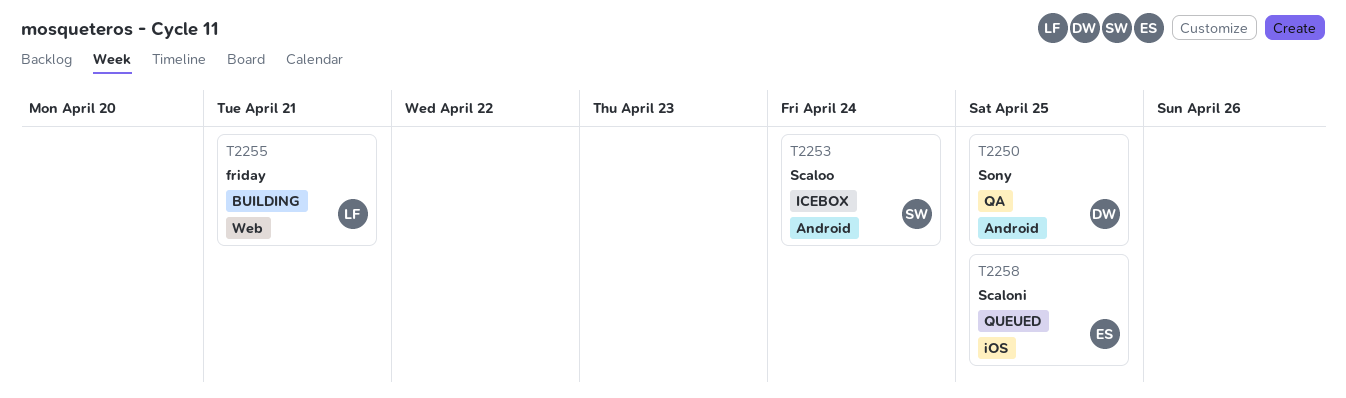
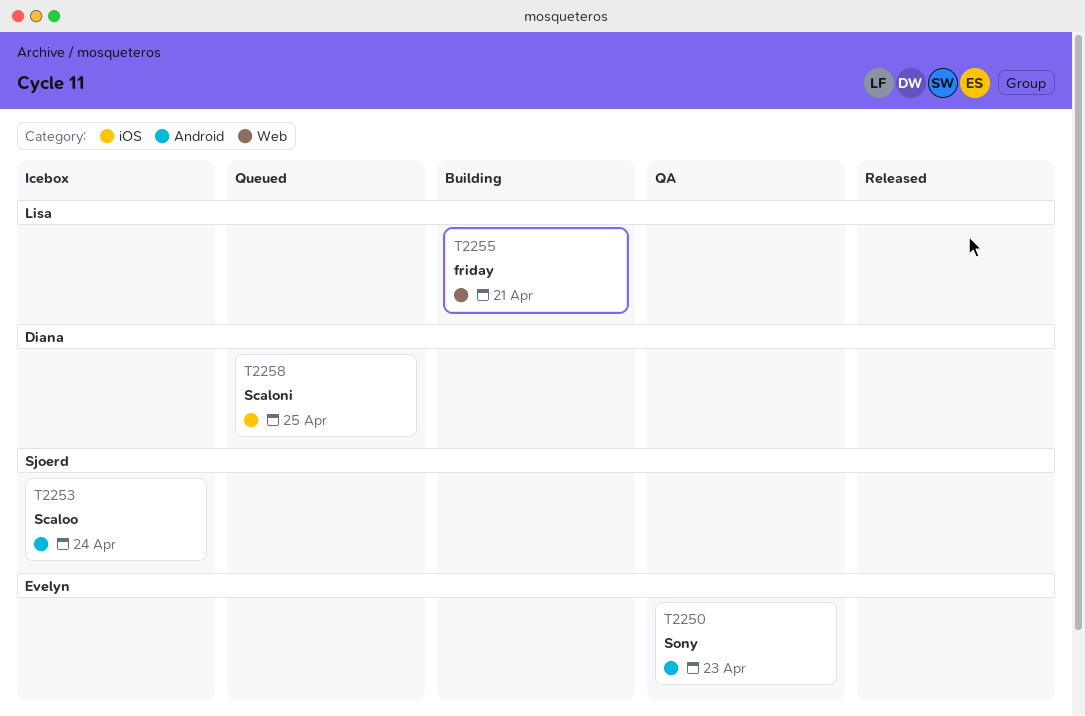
T2250, owner: Diana -> Evelyn
T2250, due: Apr 25 -> Apr 23
T2258, owner: Evelyn -> Diana

